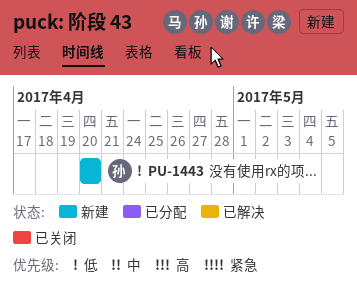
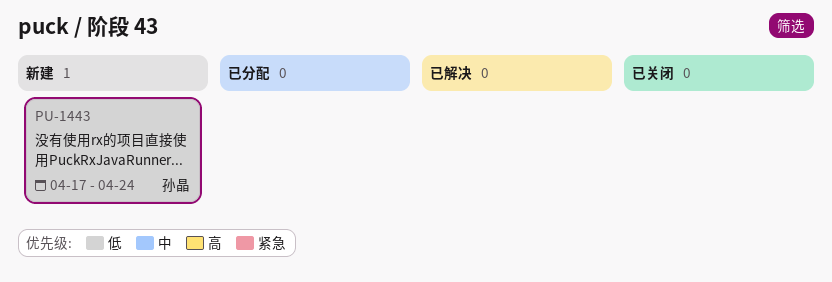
PU-1443, start: Apr 20 -> Apr 17
PU-1443, due: Apr 20 -> Apr 24

